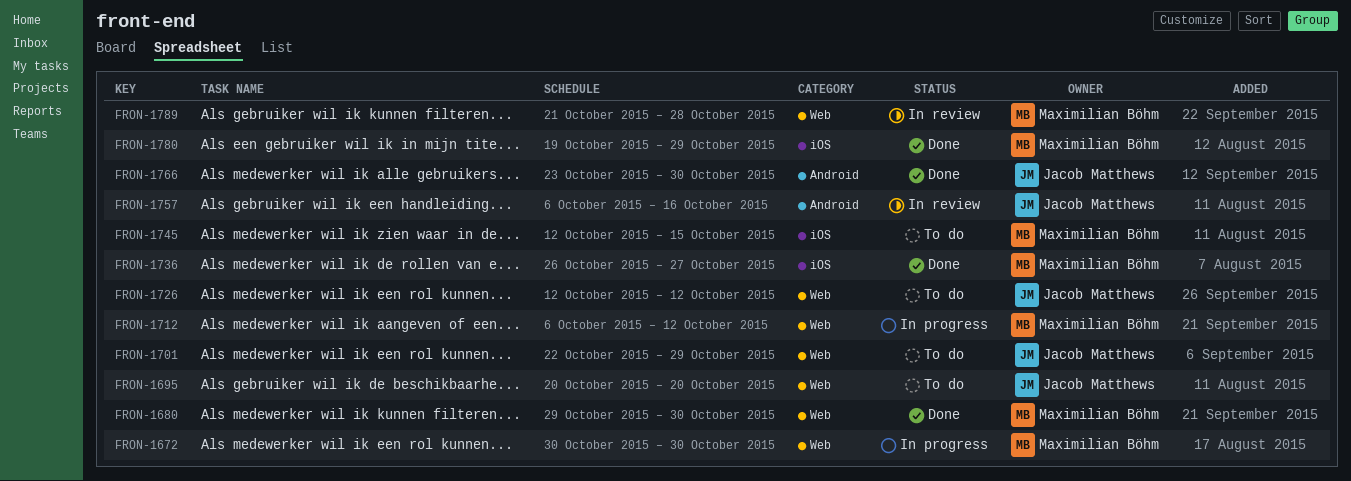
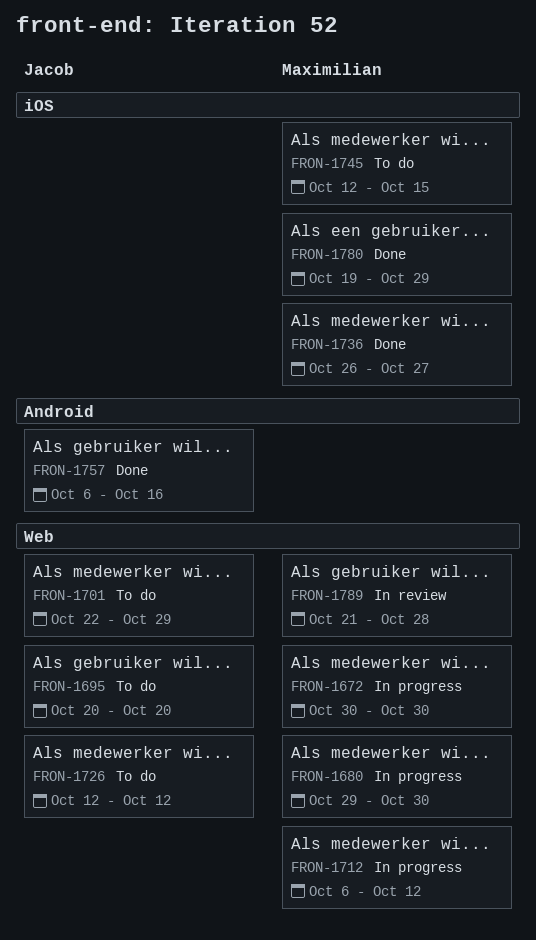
FRON-1680, status: Done -> In progress
FRON-1757, status: In review -> Done
FRON-1766: present -> none

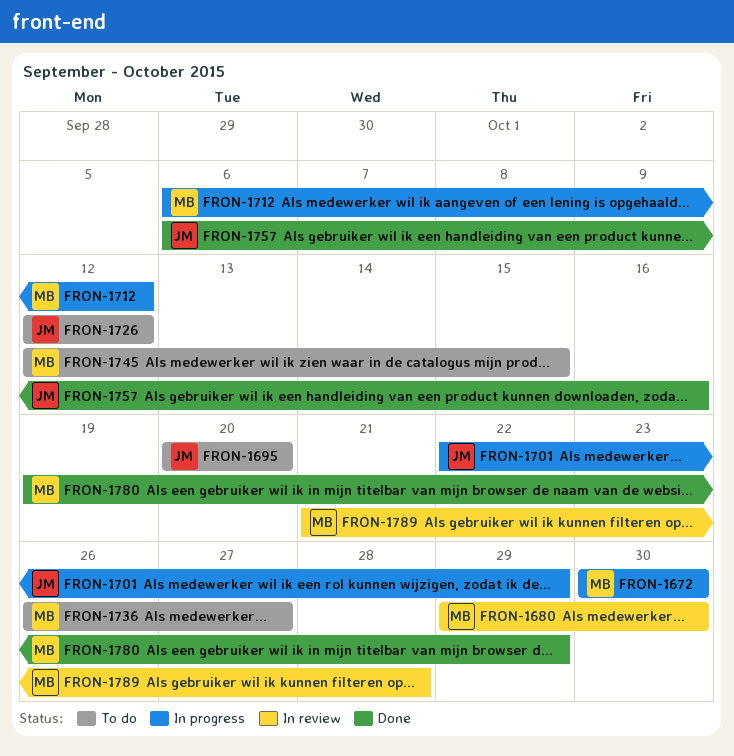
FRON-1680, status: In progress -> In review
FRON-1701, status: To do -> In progress
FRON-1736, status: Done -> To do

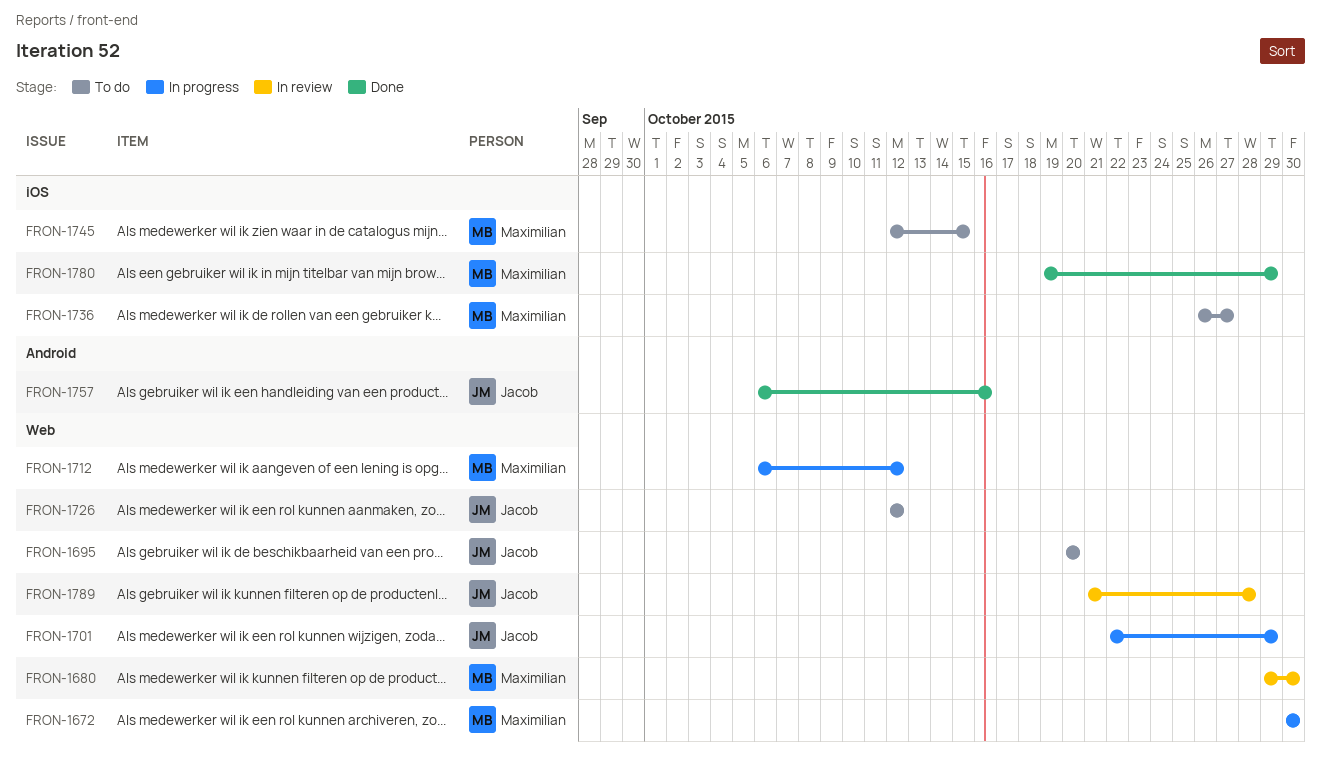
FRON-1789, owner: Maximilian -> Jacob

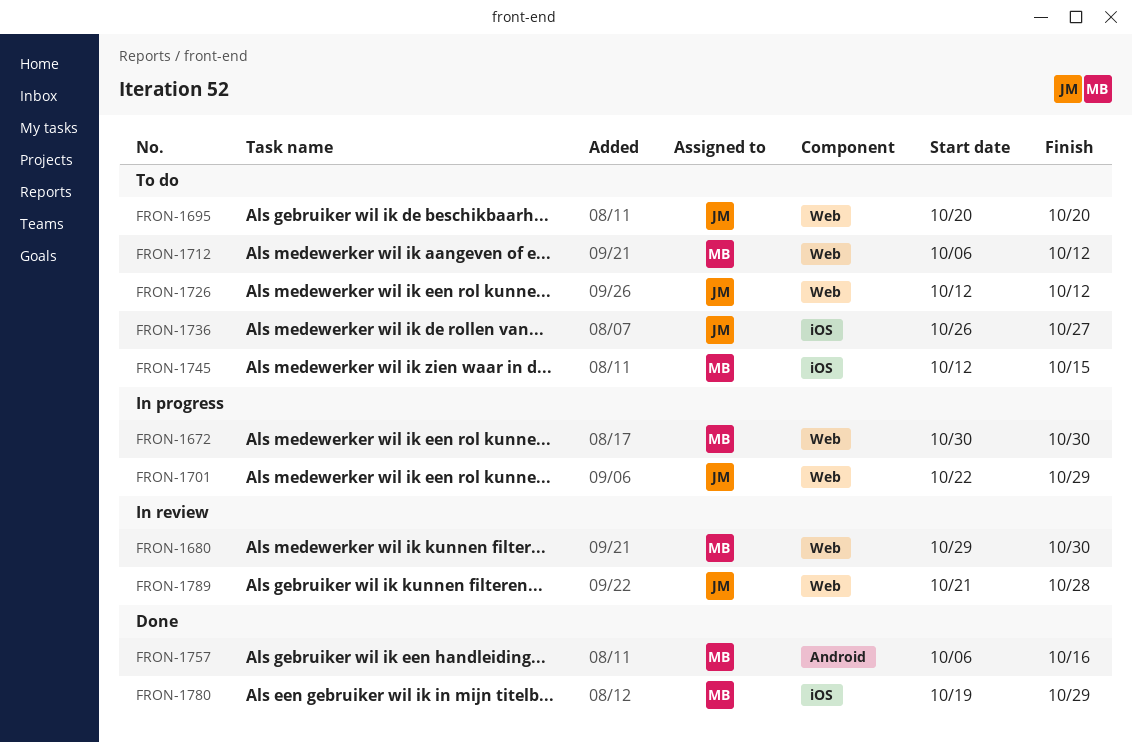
FRON-1712, status: In progress -> To do
FRON-1736, owner: Maximilian -> Jacob
FRON-1757, owner: Jacob -> Maximilian

